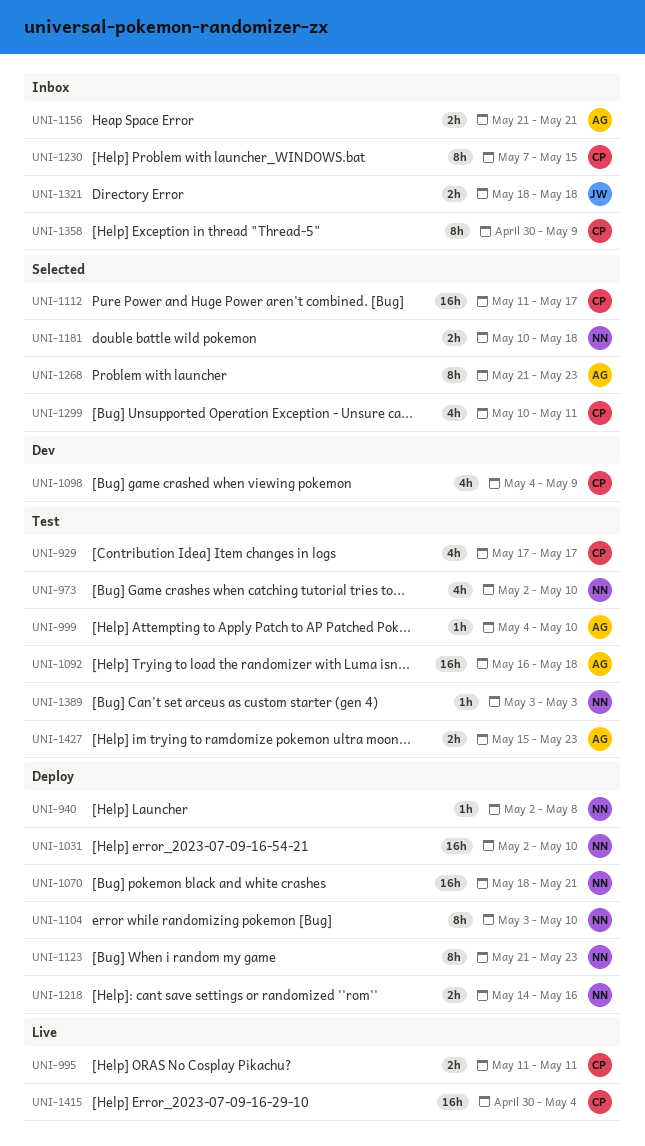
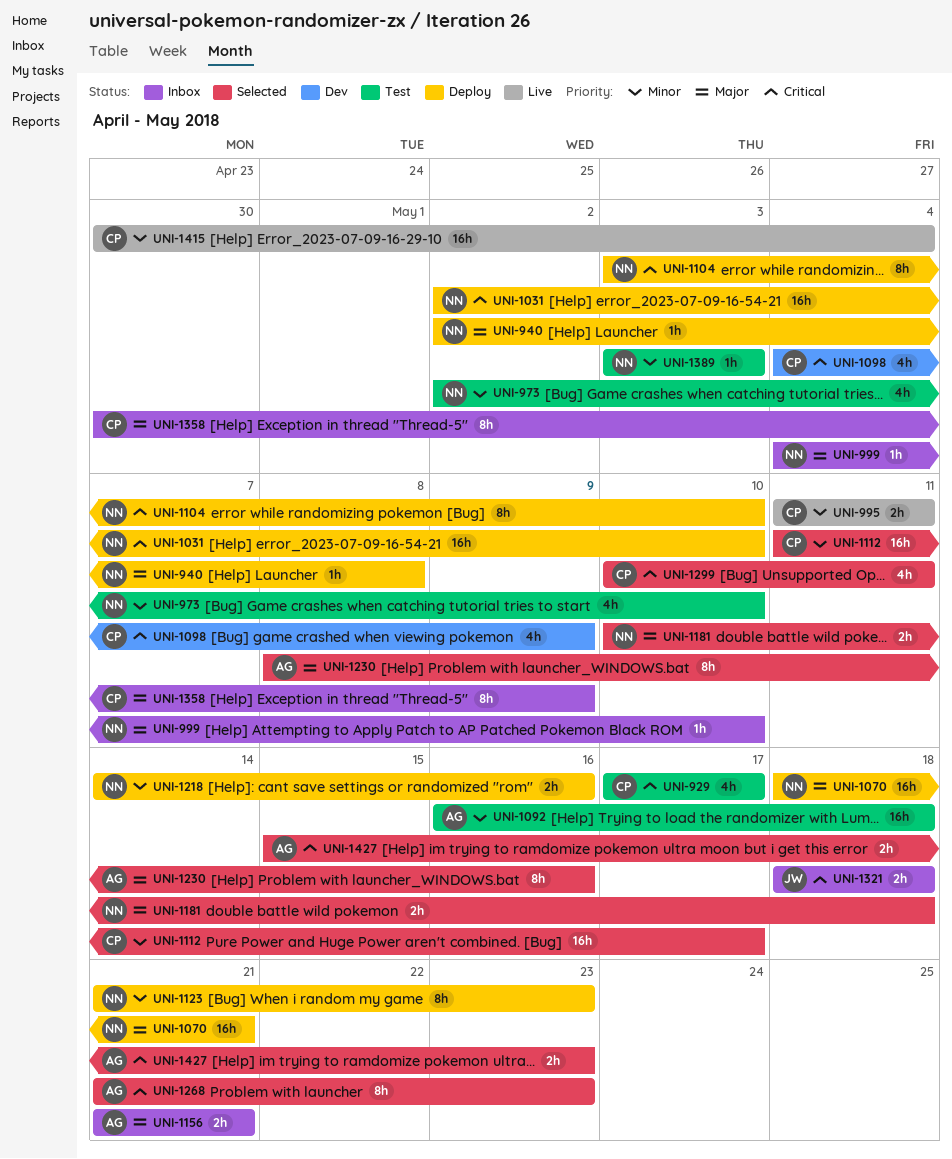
UNI-999, status: Test -> Inbox
UNI-999, owner: AG -> NN
UNI-1230, status: Inbox -> Selected
UNI-1230, owner: CP -> AG
UNI-1230, start: May 7 -> May 8
UNI-1230, due: May 15 -> May 16
UNI-1427, status: Test -> Selected

